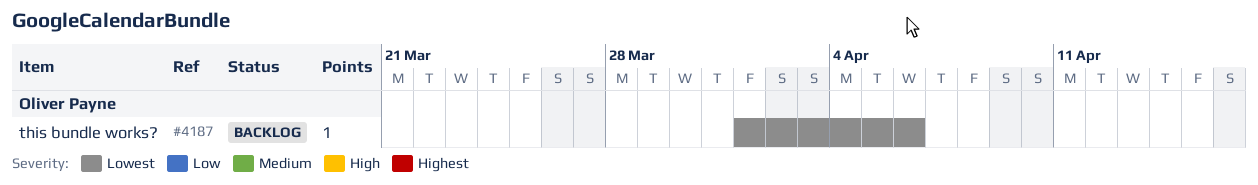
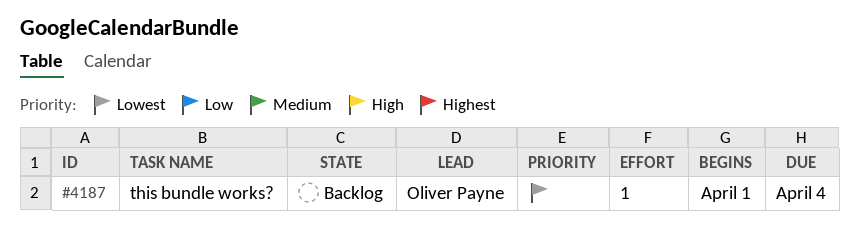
#4187, due: Apr 6 -> Apr 4

